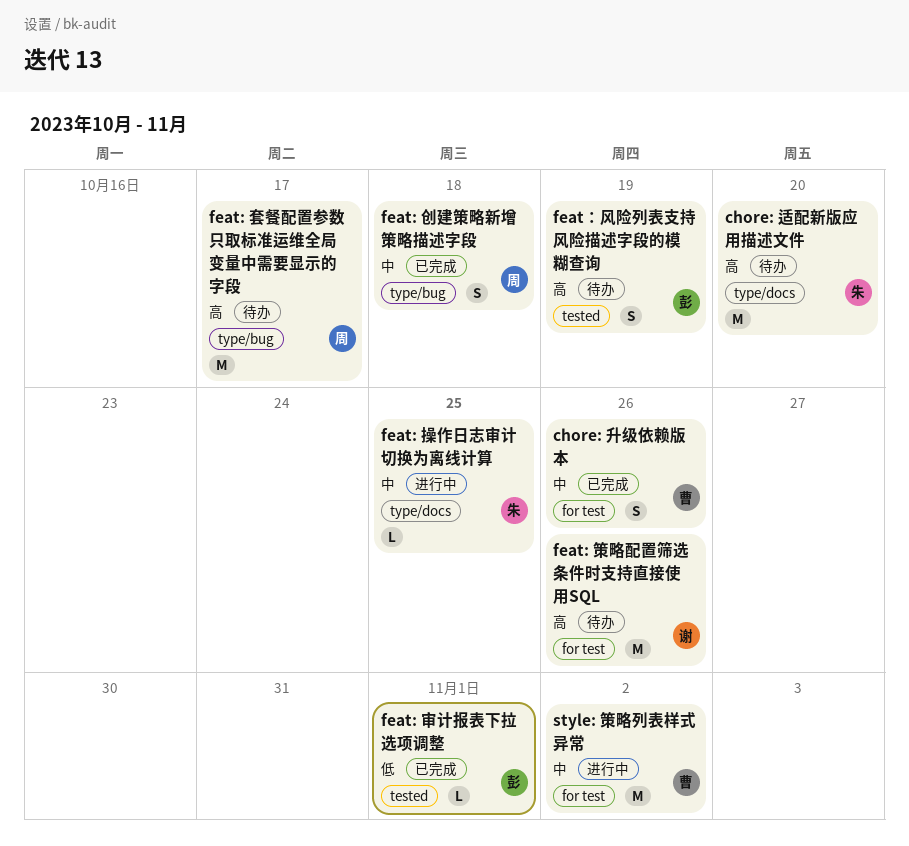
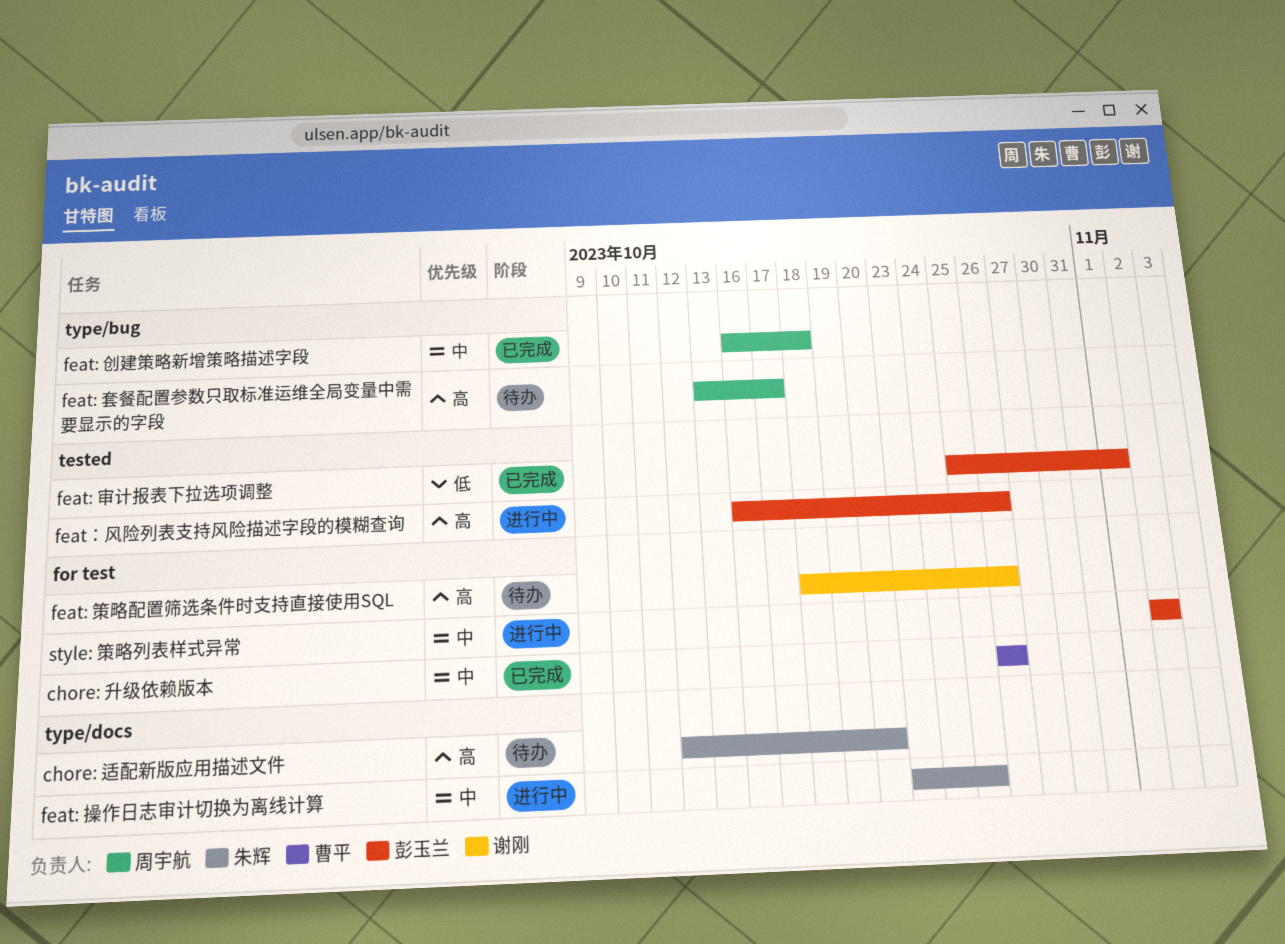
feat：风险列表支持风险描述字段的模糊查询, status: 待办 -> 进行中
feat：风险列表支持风险描述字段的模糊查询, due: Oct 19 -> Oct 26
style: 策略列表样式异常, owner: 曹平 -> 彭玉兰

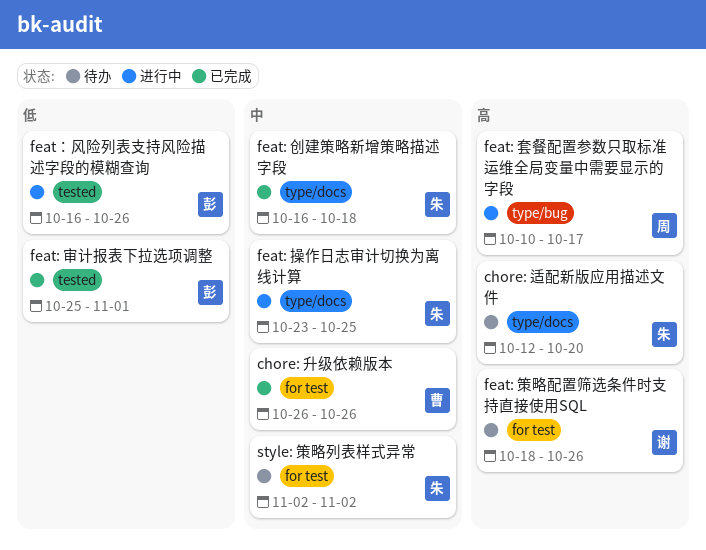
feat: 创建策略新增策略描述字段, owner: 周宇航 -> 朱辉
feat: 创建策略新增策略描述字段, label: type/bug -> type/docs
feat: 套餐配置参数只取标准运维全局变量中需要显示的字段, status: 待办 -> 进行中
feat: 套餐配置参数只取标准运维全局变量中需要显示的字段, start: Oct 13 -> Oct 10
feat：风险列表支持风险描述字段的模糊查询, priority: 高 -> 低
style: 策略列表样式异常, status: 进行中 -> 待办
style: 策略列表样式异常, owner: 彭玉兰 -> 朱辉

